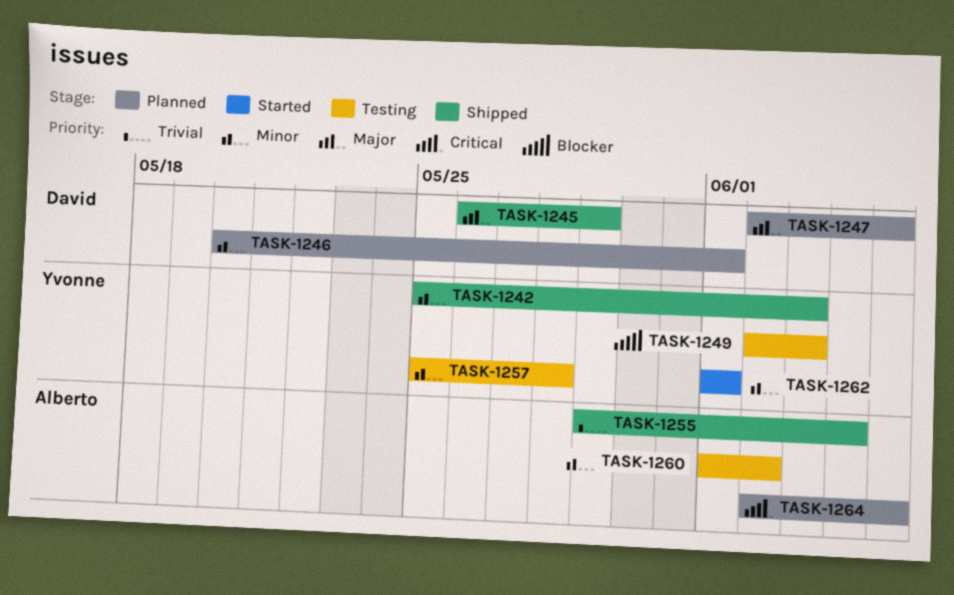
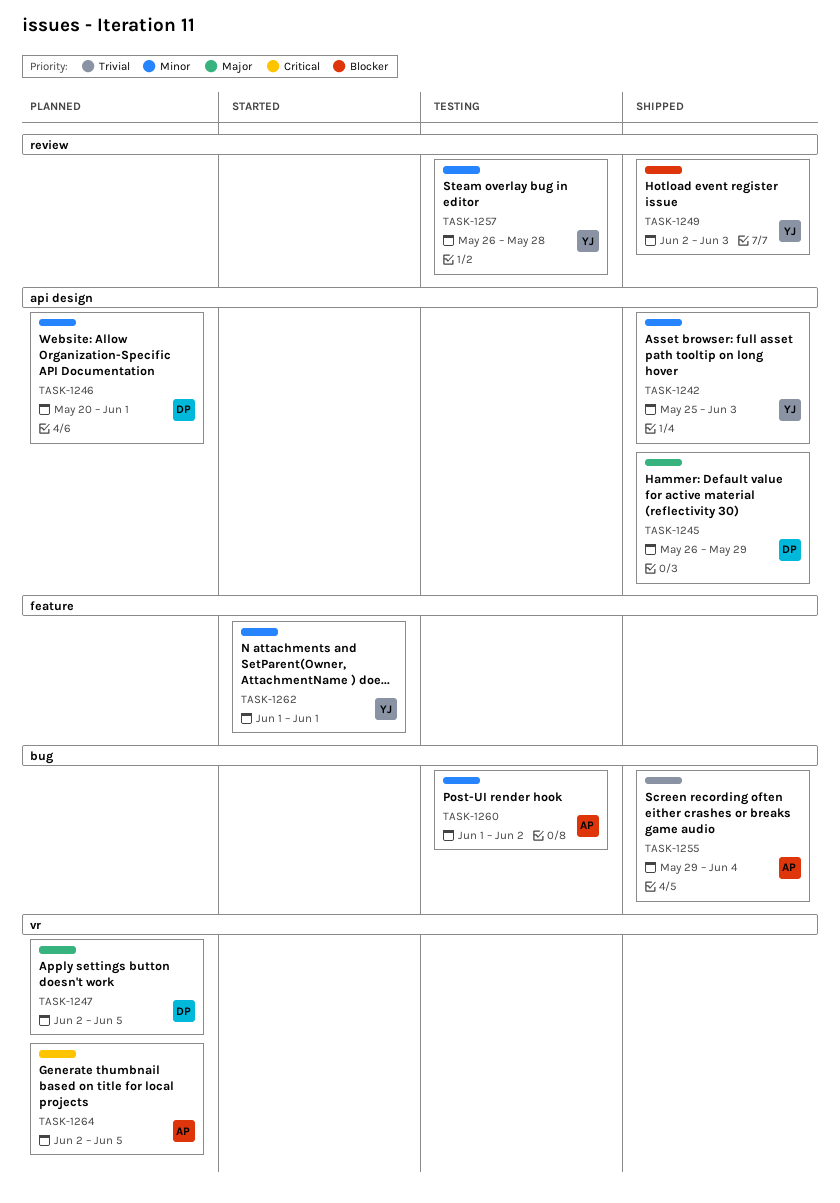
TASK-1249, status: Testing -> Shipped
TASK-1257, start: May 25 -> May 26

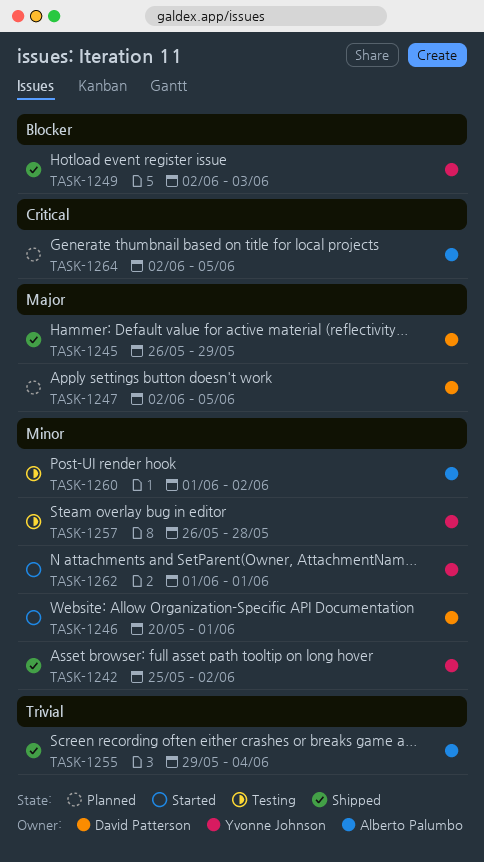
TASK-1242, due: Jun 3 -> Jun 2
TASK-1246, status: Planned -> Started

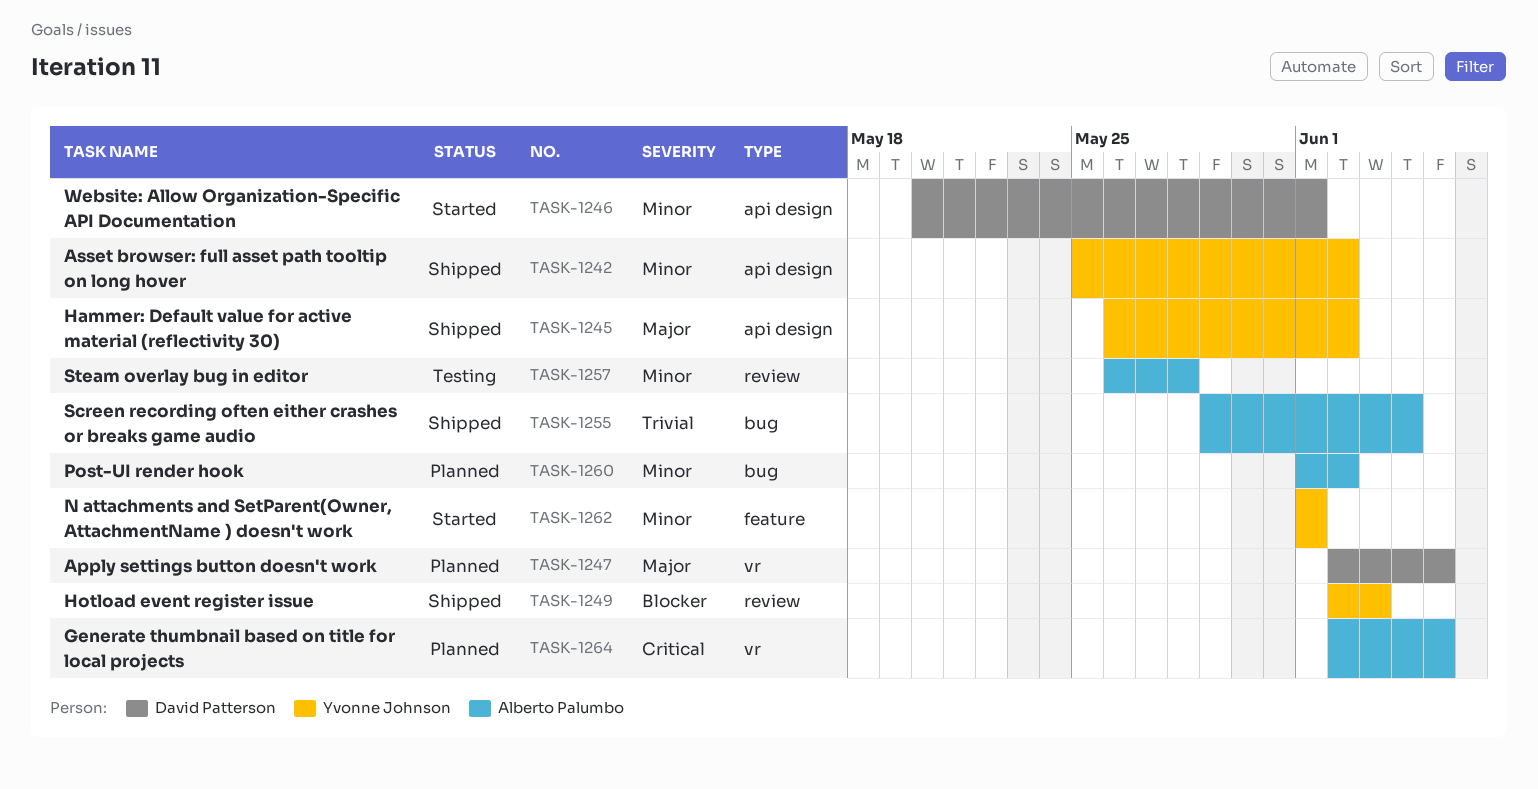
TASK-1245, owner: David Patterson -> Yvonne Johnson
TASK-1245, due: May 29 -> Jun 2
TASK-1257, owner: Yvonne Johnson -> Alberto Palumbo
TASK-1260, status: Testing -> Planned

